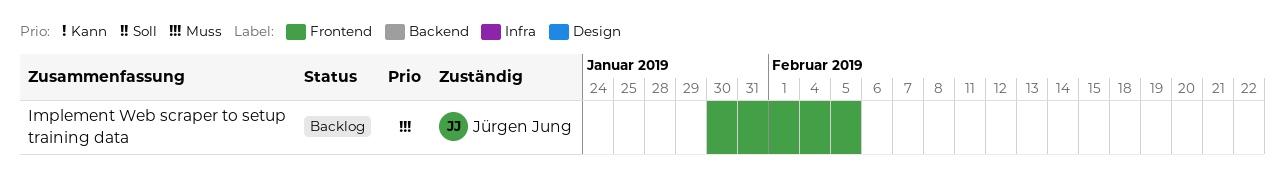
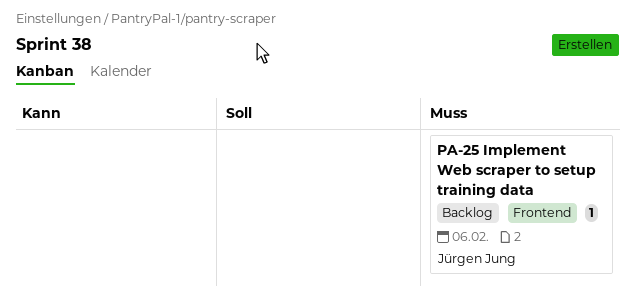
Implement Web scraper to setup training data, due: Feb 5 -> Feb 6

